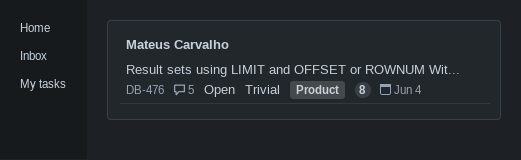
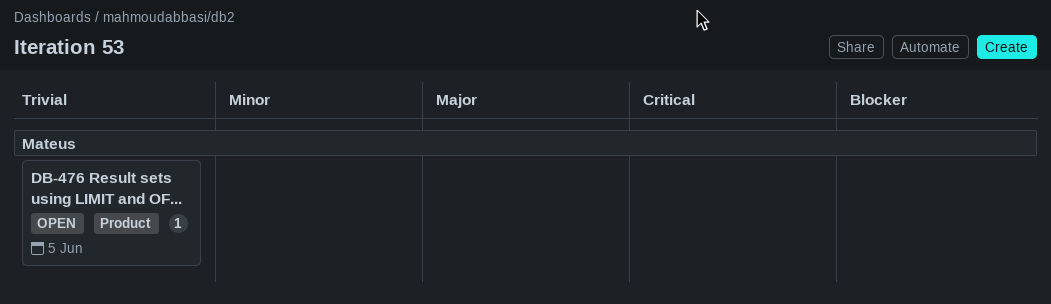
DB-476, estimate: 8 -> 1
DB-476, due: Jun 4 -> Jun 5

